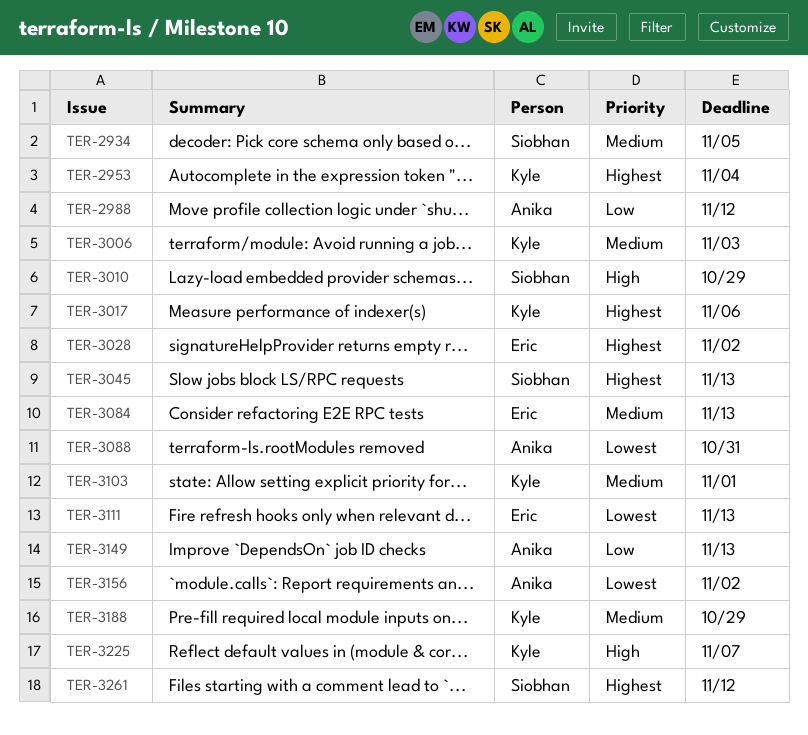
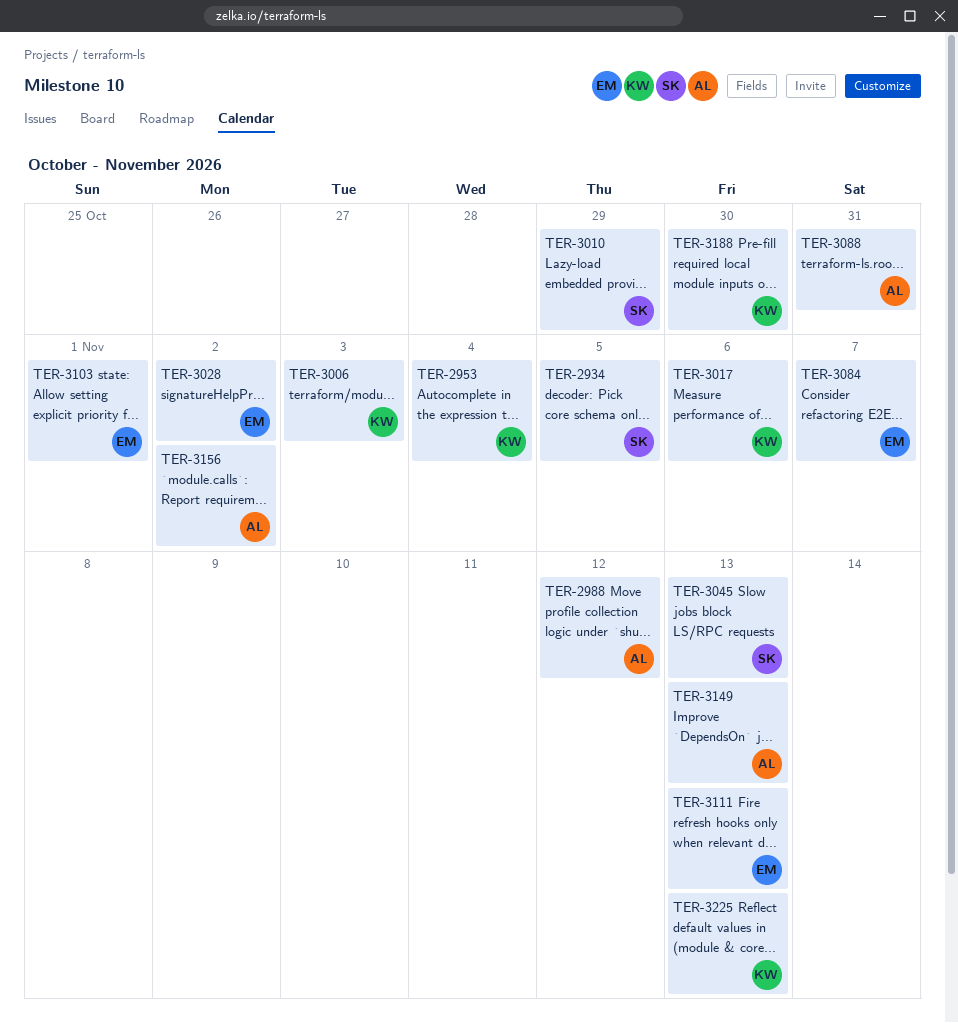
TER-3084, due: Nov 13 -> Nov 7
TER-3103, owner: Kyle -> Eric
TER-3188, due: Oct 29 -> Oct 30
TER-3225, due: Nov 7 -> Nov 13
TER-3261: present -> none

